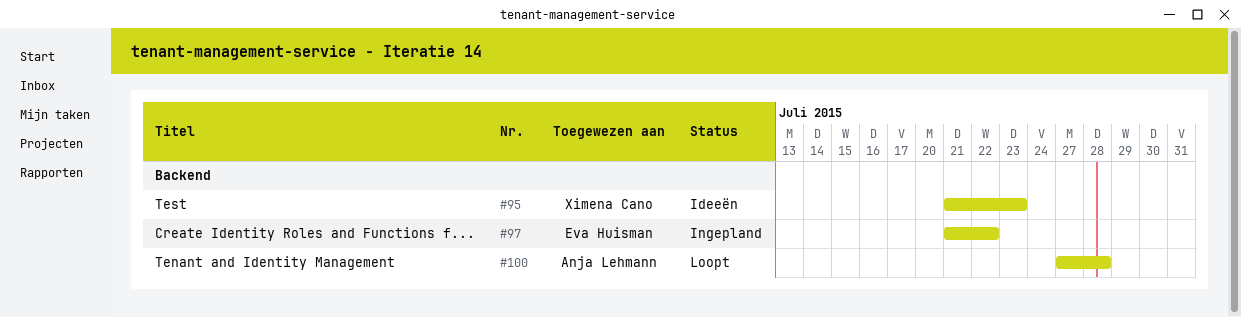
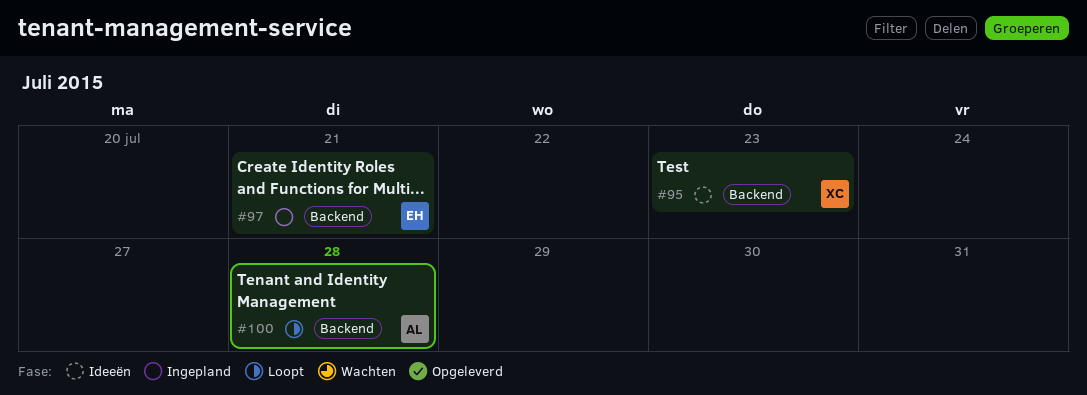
#97, due: Jul 22 -> Jul 21

